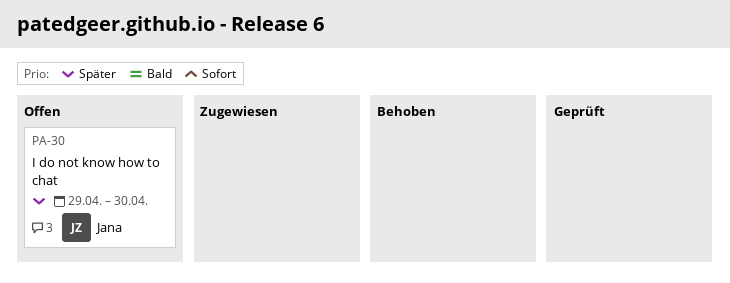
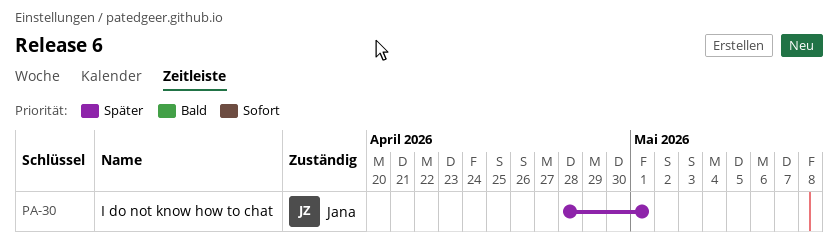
PA-30, start: Apr 29 -> Apr 28
PA-30, due: Apr 30 -> May 1

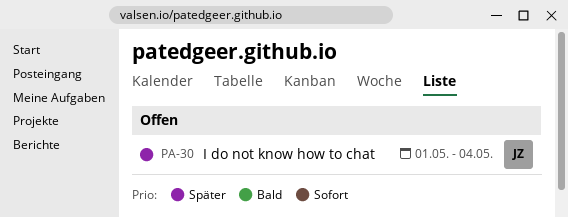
PA-30, start: Apr 28 -> May 1
PA-30, due: May 1 -> May 4

